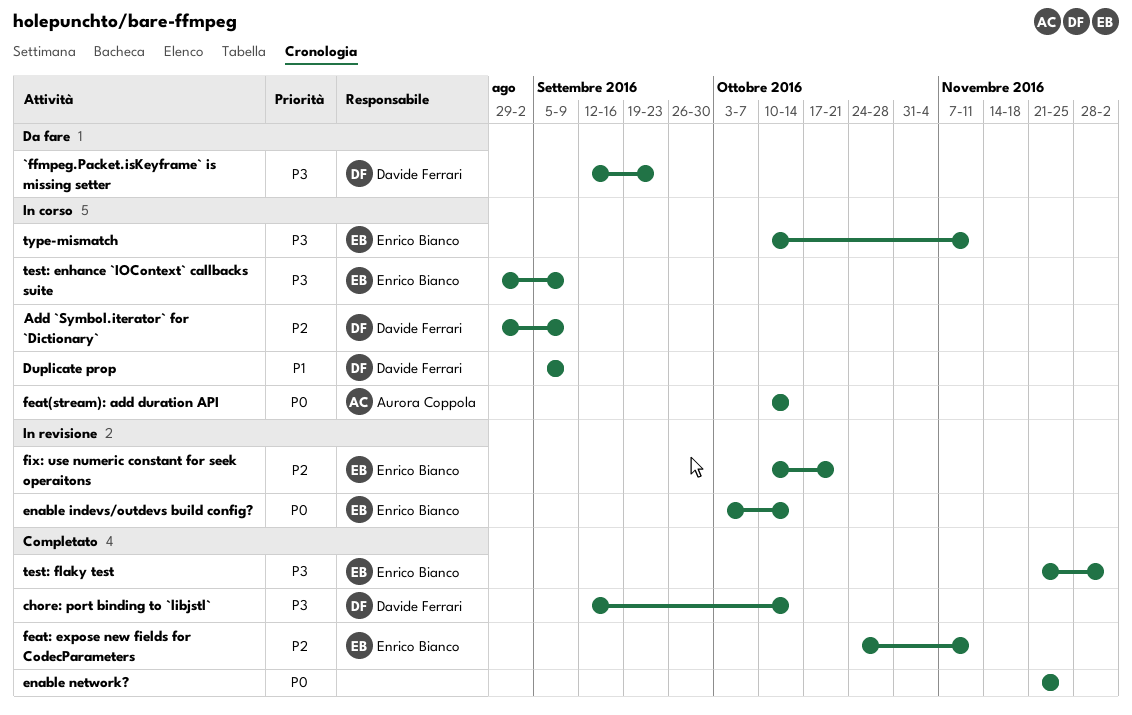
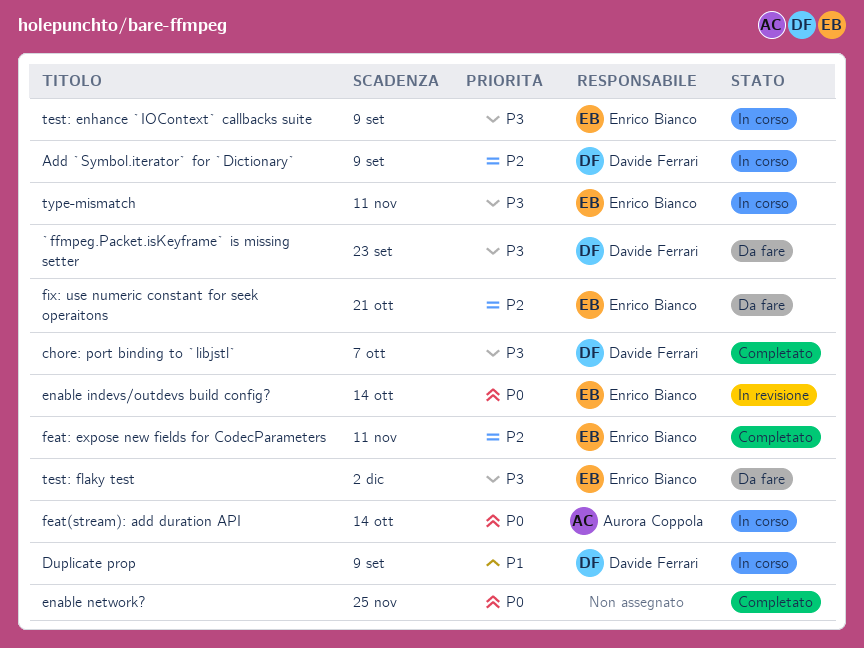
chore: port binding to `libjstl`, due: Oct 14 -> Oct 7
fix: use numeric constant for seek operaitons, status: In revisione -> Da fare
test: flaky test, status: Completato -> Da fare

